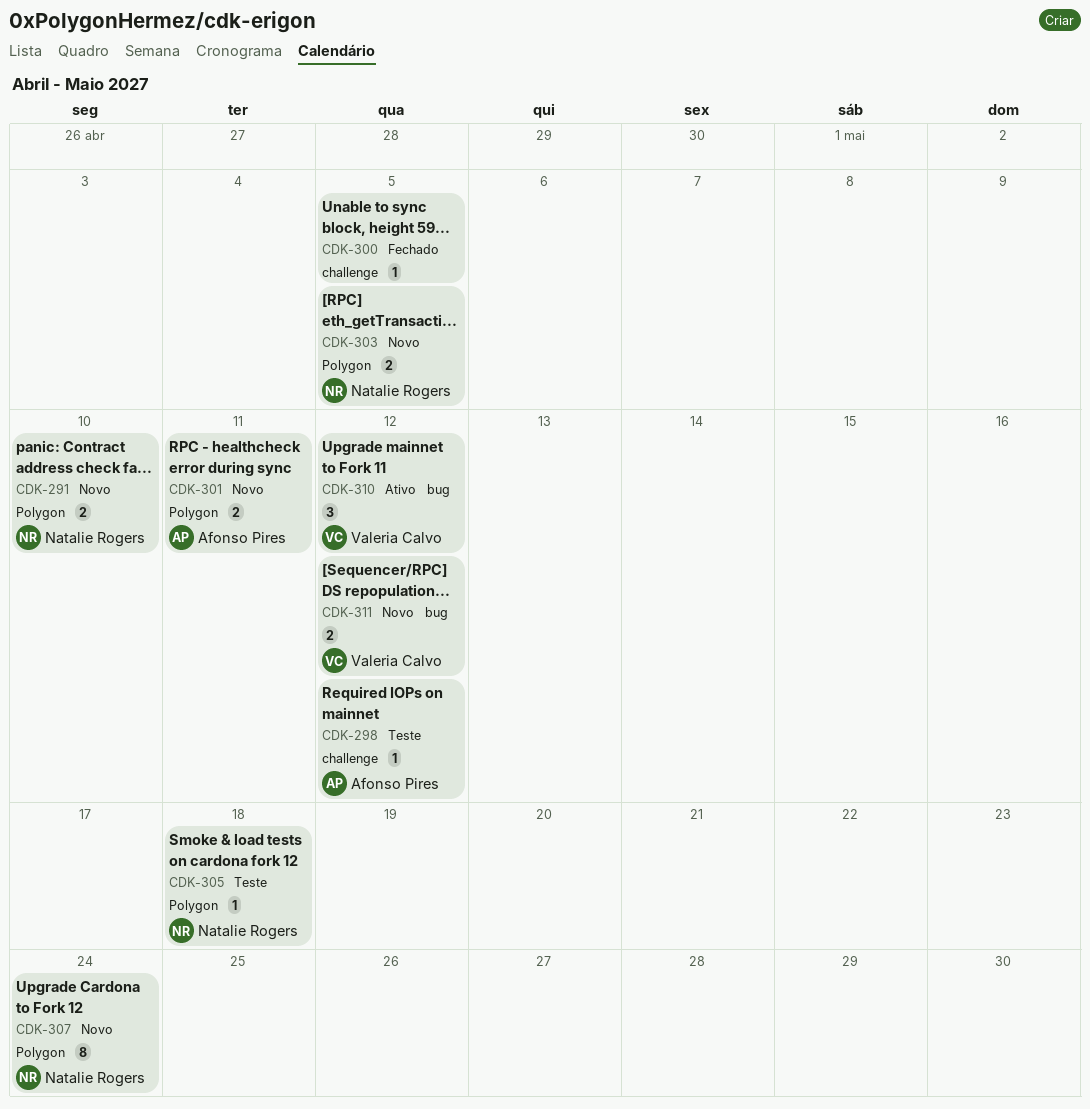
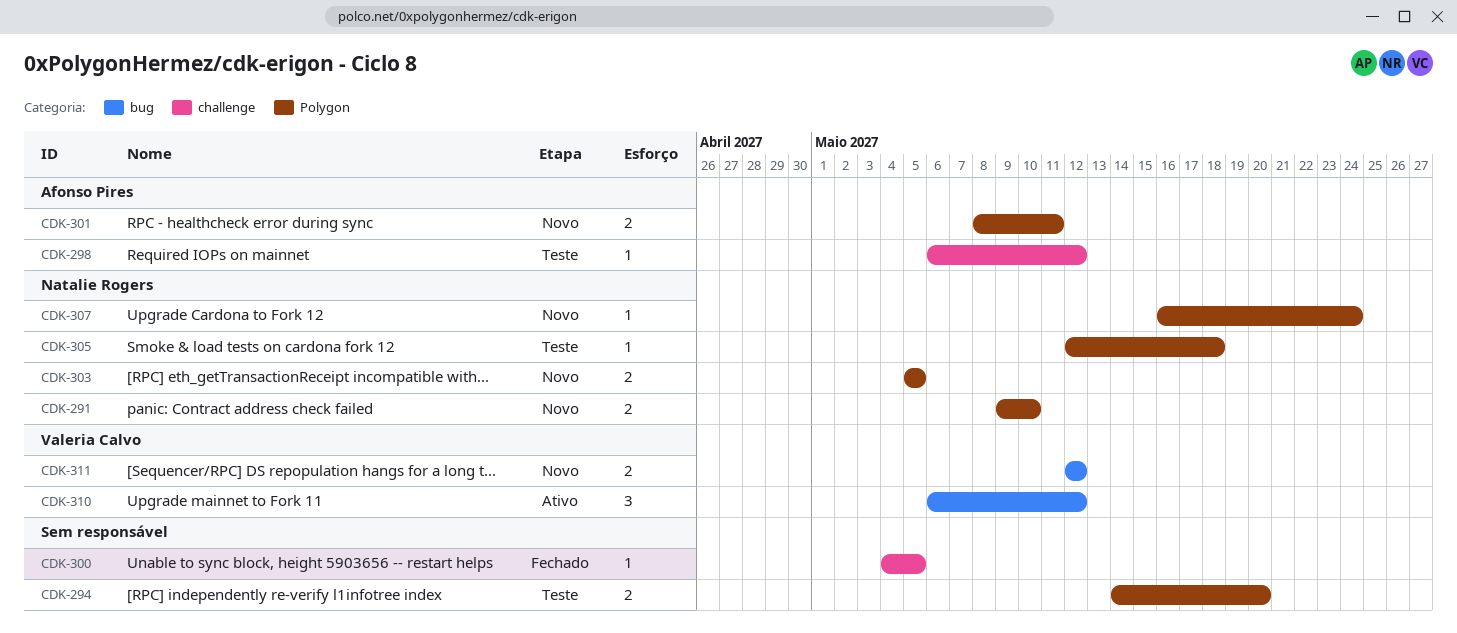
CDK-294: none -> present
CDK-307, estimate: 8 -> 1

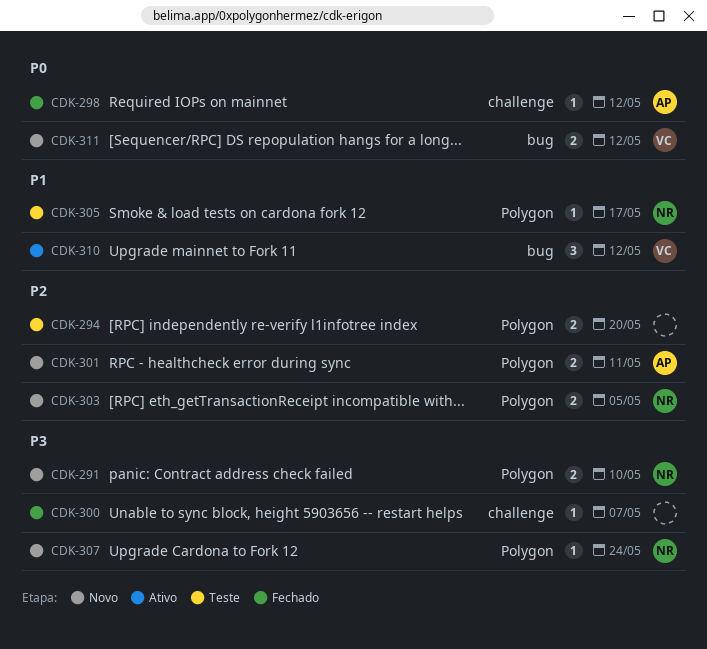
CDK-298, status: Teste -> Fechado
CDK-300, due: May 5 -> May 7
CDK-305, due: May 18 -> May 17

